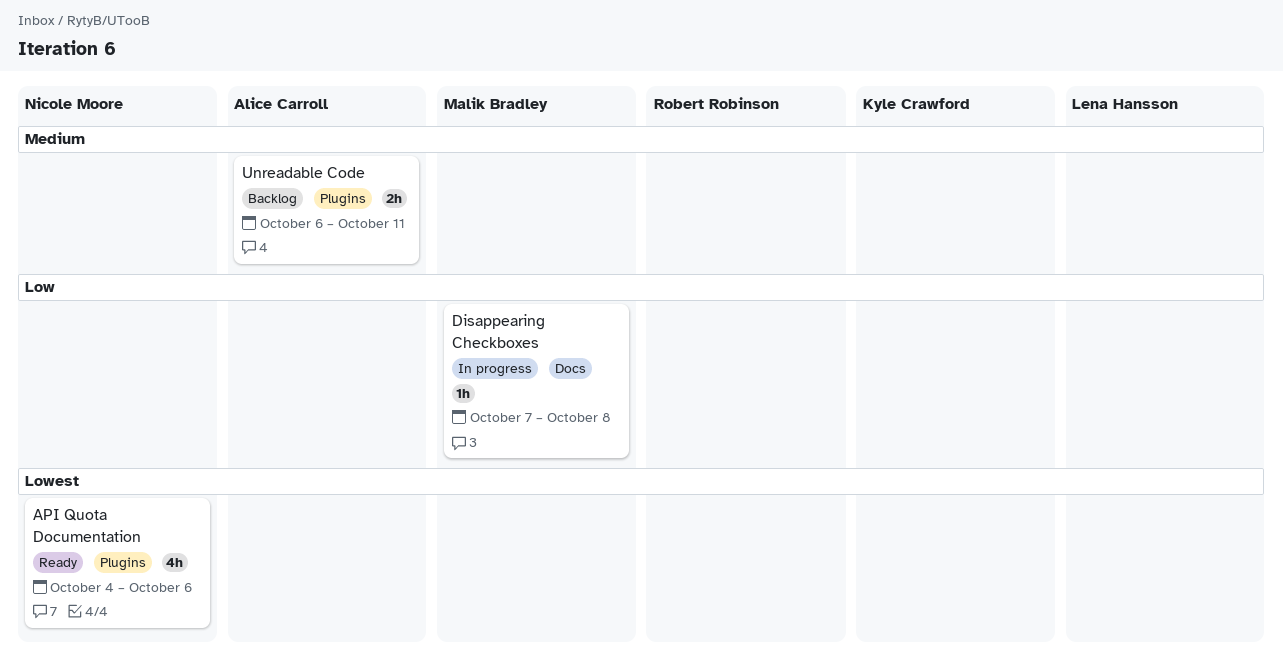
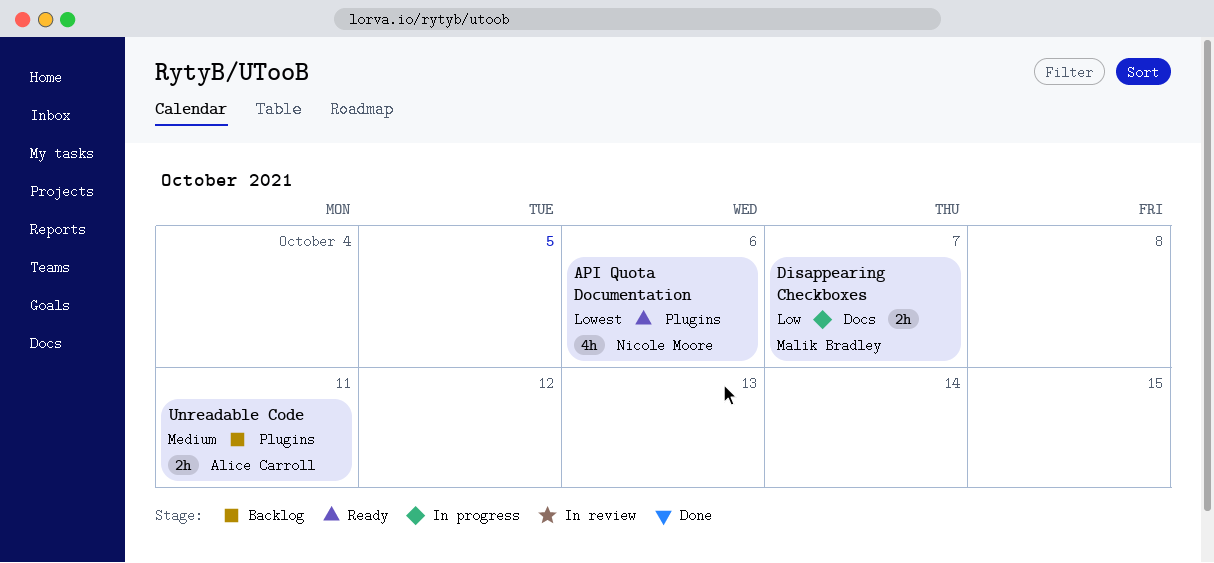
Disappearing Checkboxes, estimate: 1h -> 2h
Disappearing Checkboxes, due: Oct 8 -> Oct 7

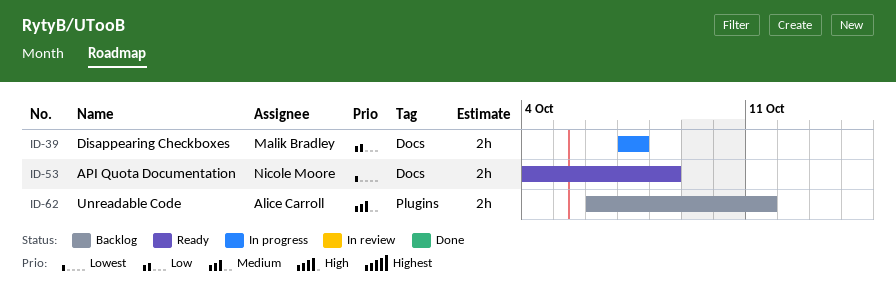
API Quota Documentation, label: Plugins -> Docs
API Quota Documentation, estimate: 4h -> 2h
API Quota Documentation, due: Oct 6 -> Oct 8

